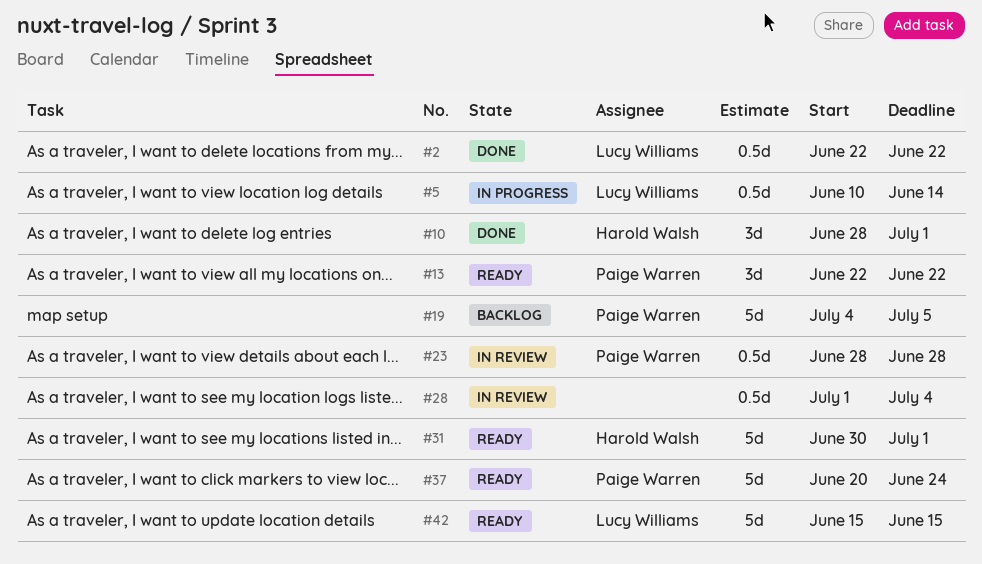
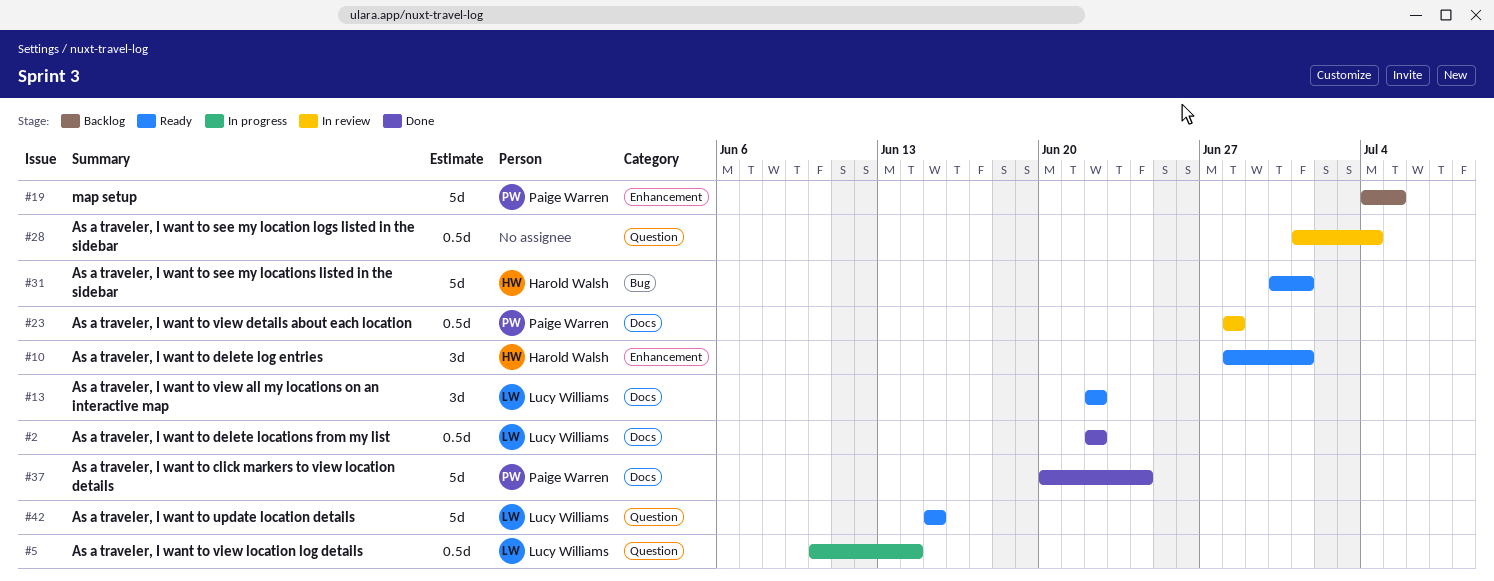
#10, status: Done -> Ready
#13, owner: Paige Warren -> Lucy Williams
#37, status: Ready -> Done

